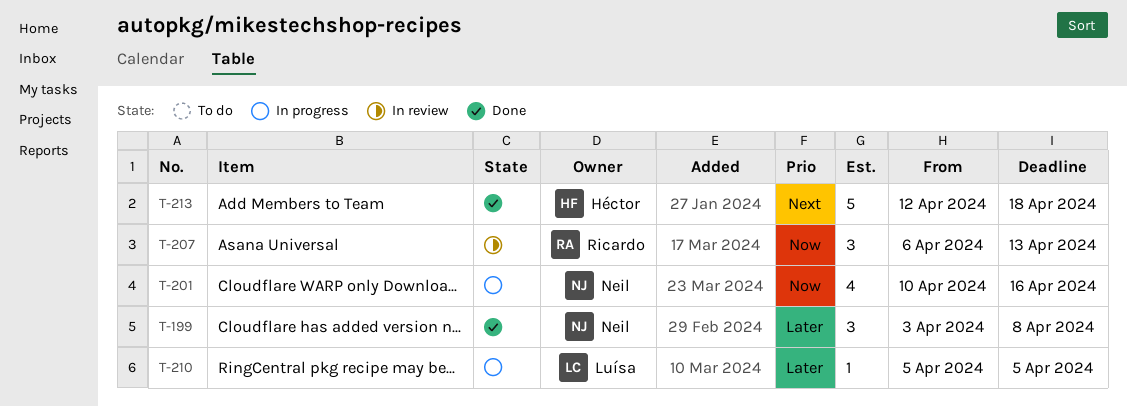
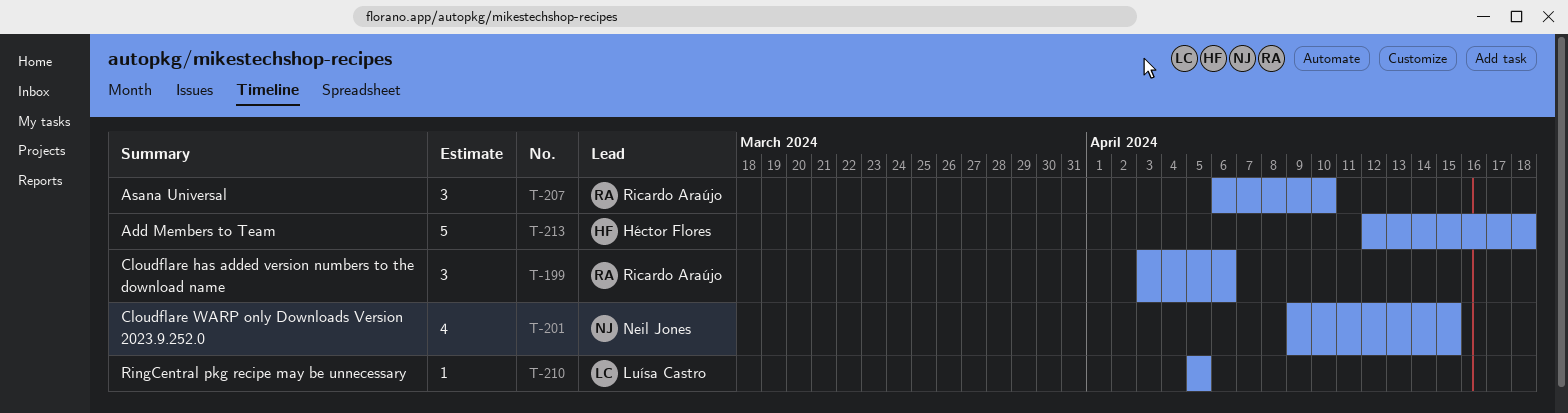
T-199, owner: Neil Jones -> Ricardo Araújo
T-199, due: Apr 8 -> Apr 6
T-201, start: Apr 10 -> Apr 9
T-201, due: Apr 16 -> Apr 15
T-207, due: Apr 13 -> Apr 10

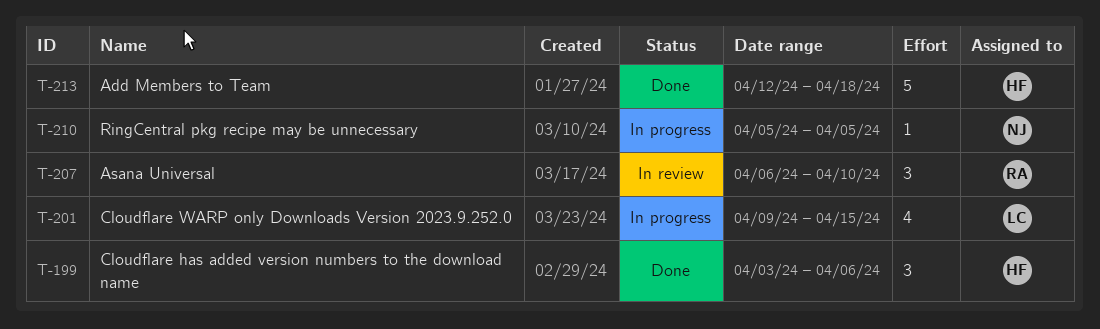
T-199, owner: Ricardo Araújo -> Héctor Flores
T-201, owner: Neil Jones -> Luísa Castro
T-210, owner: Luísa Castro -> Neil Jones

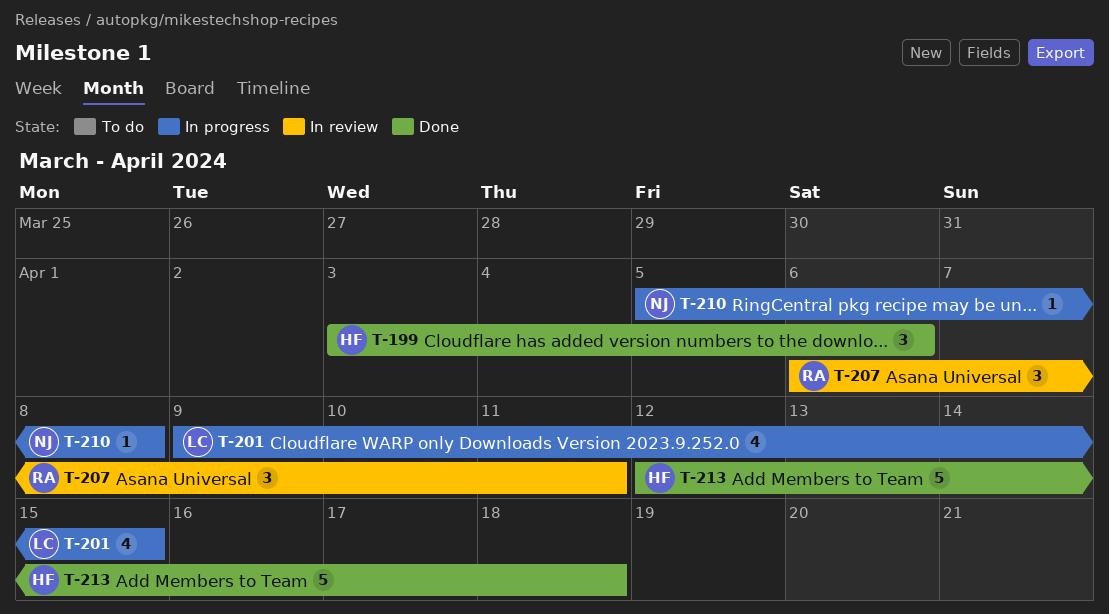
T-207, due: Apr 10 -> Apr 11
T-210, due: Apr 5 -> Apr 8

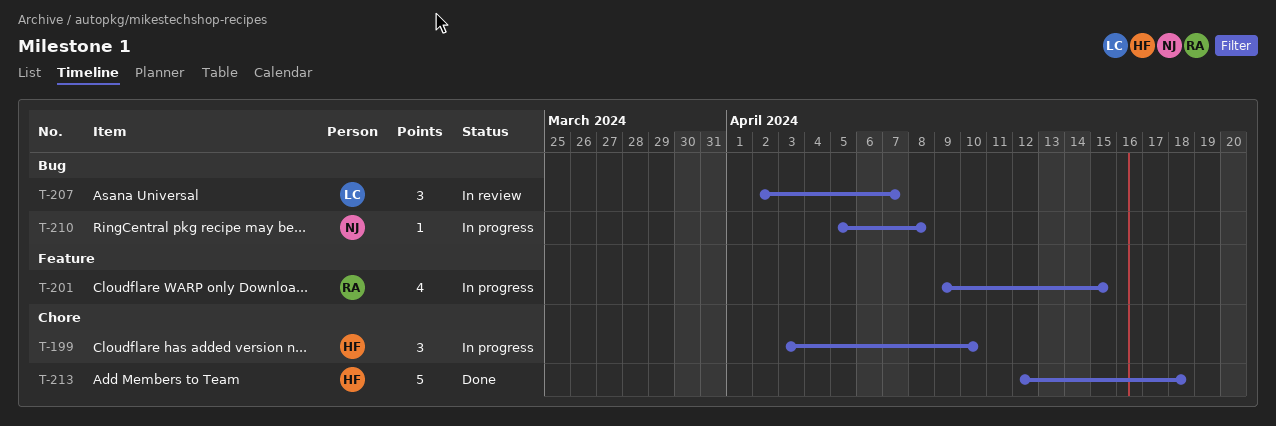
T-199, status: Done -> In progress
T-199, due: Apr 6 -> Apr 10
T-201, owner: LC -> RA
T-207, owner: RA -> LC
T-207, start: Apr 6 -> Apr 2
T-207, due: Apr 11 -> Apr 7

